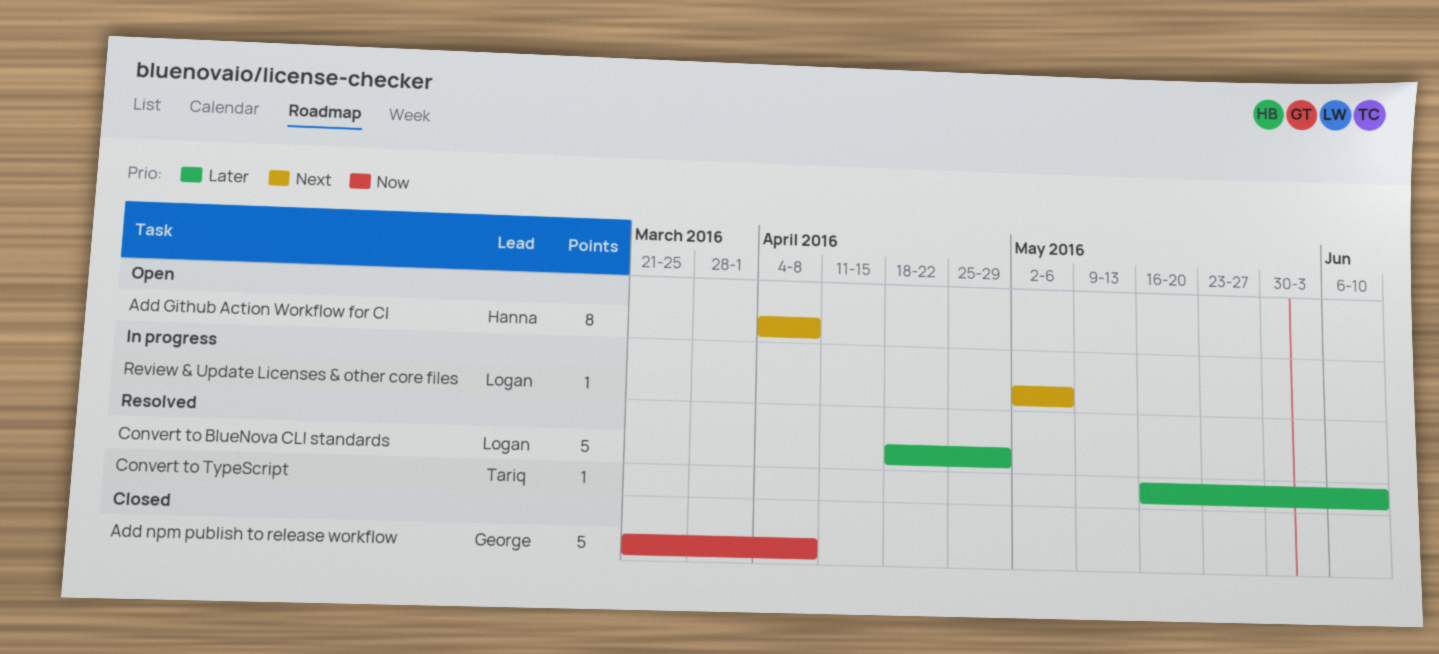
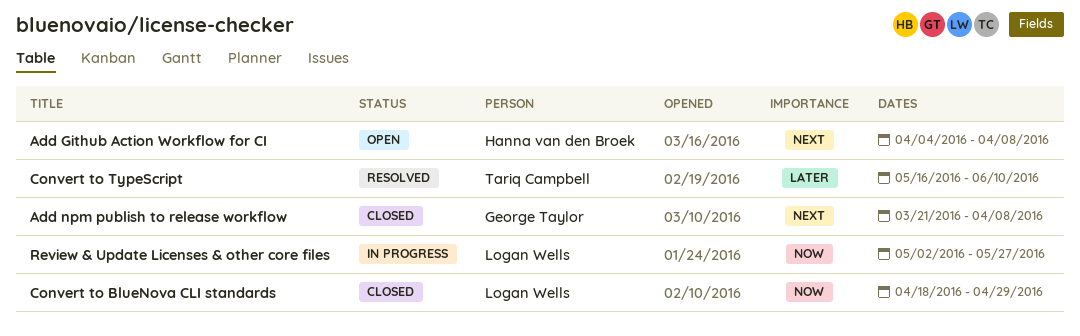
Add npm publish to release workflow, priority: Now -> Next
Convert to BlueNova CLI standards, status: Resolved -> Closed
Convert to BlueNova CLI standards, priority: Later -> Now
Review & Update Licenses & other core files, priority: Next -> Now
Review & Update Licenses & other core files, due: May 6 -> May 27

